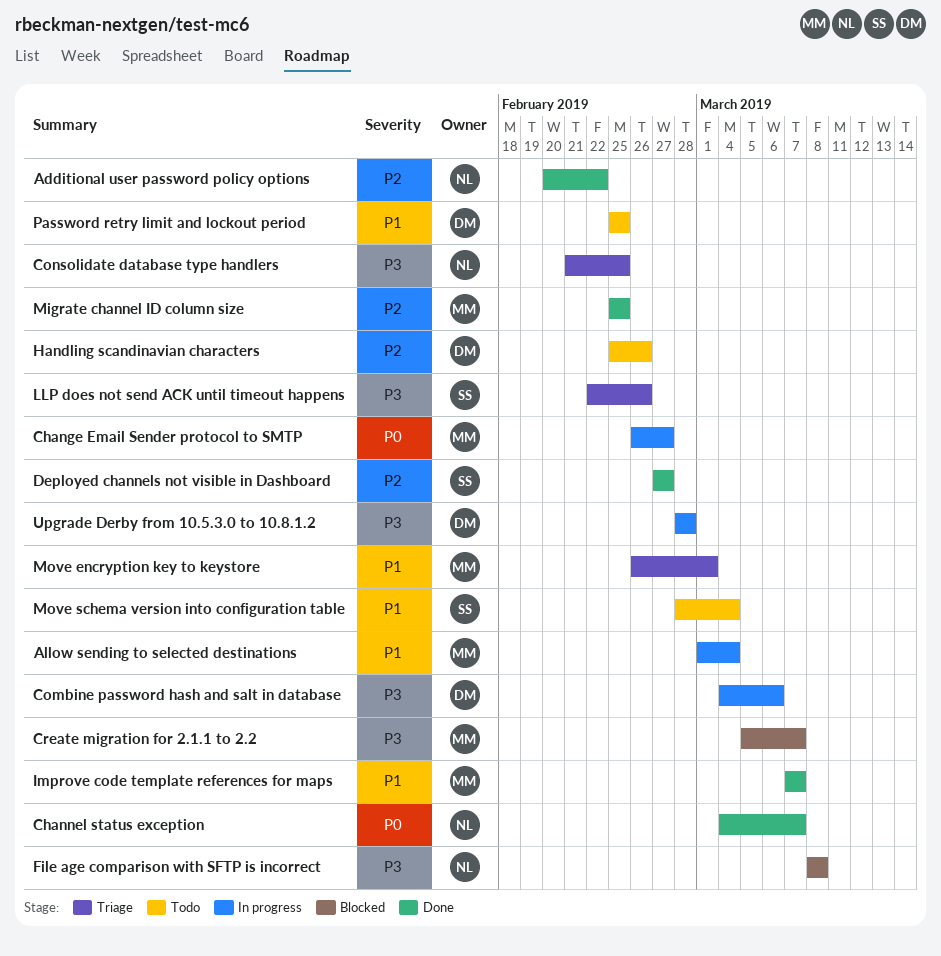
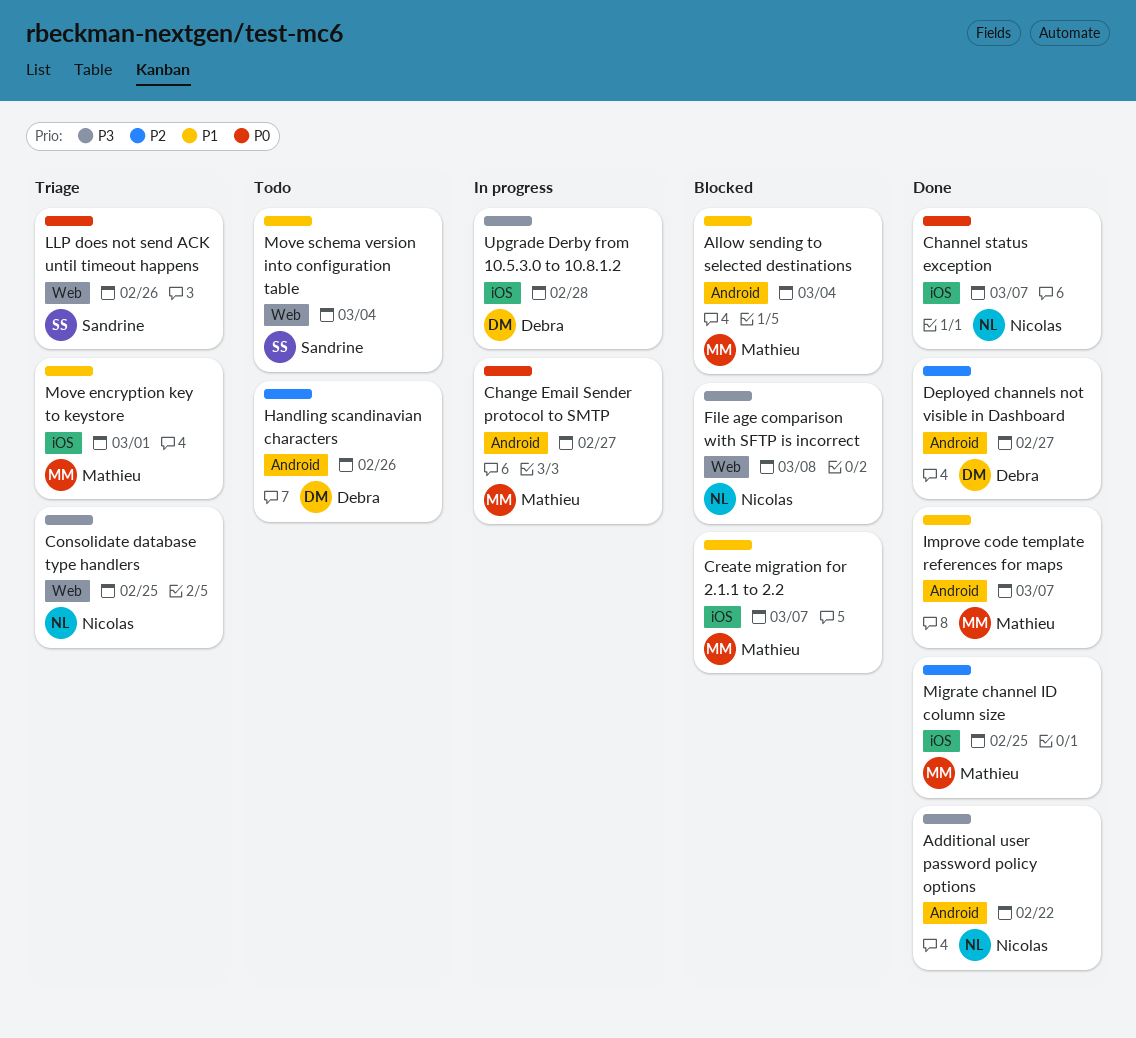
Additional user password policy options, priority: P2 -> P3
Allow sending to selected destinations, status: In progress -> Blocked
Combine password hash and salt in database: present -> none
Create migration for 2.1.1 to 2.2, priority: P3 -> P1
Deployed channels not visible in Dashboard, owner: Sandrine -> Debra
LLP does not send ACK until timeout happens, priority: P3 -> P0
Password retry limit and lockout period: present -> none

